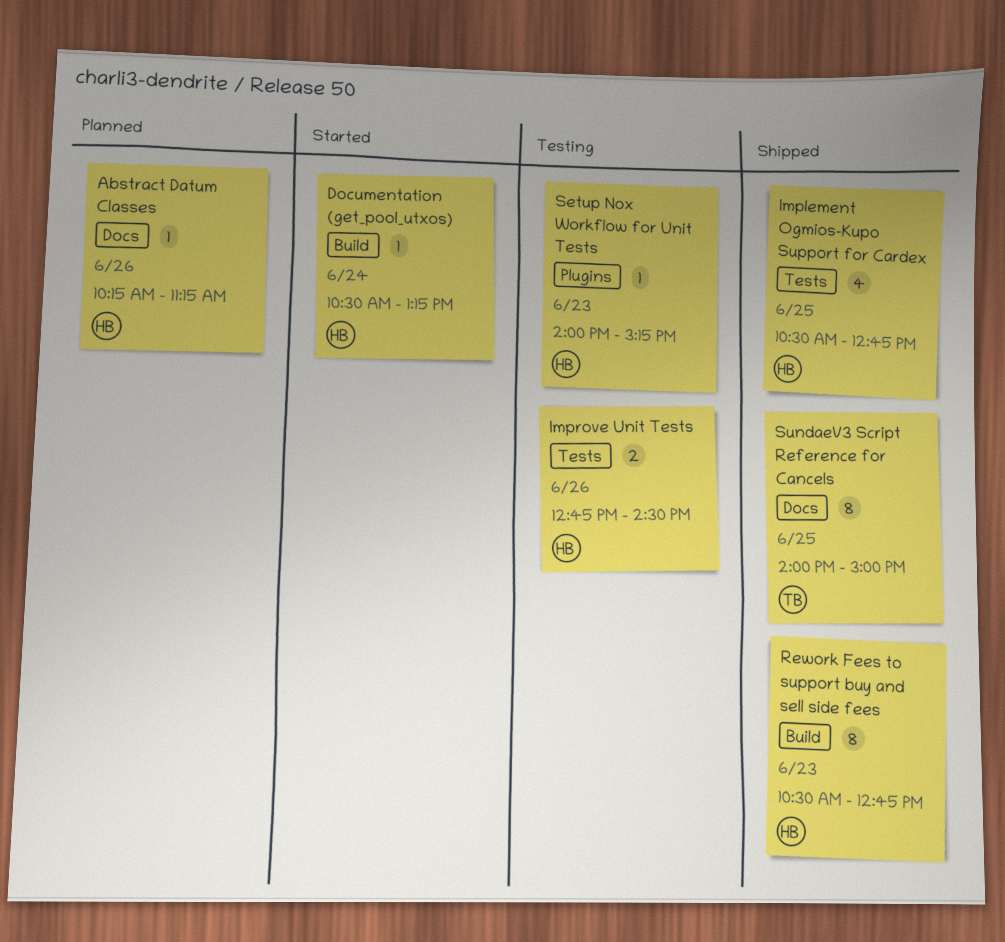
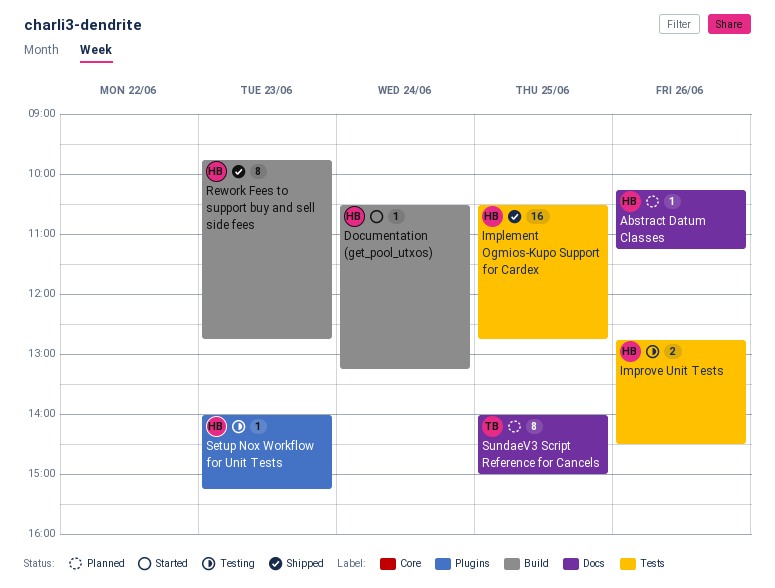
Implement Ogmios-Kupo Support for Cardex, estimate: 4 -> 16
Rework Fees to support buy and sell side fees, begins: 10:30 -> 09:45
SundaeV3 Script Reference for Cancels, status: Shipped -> Planned

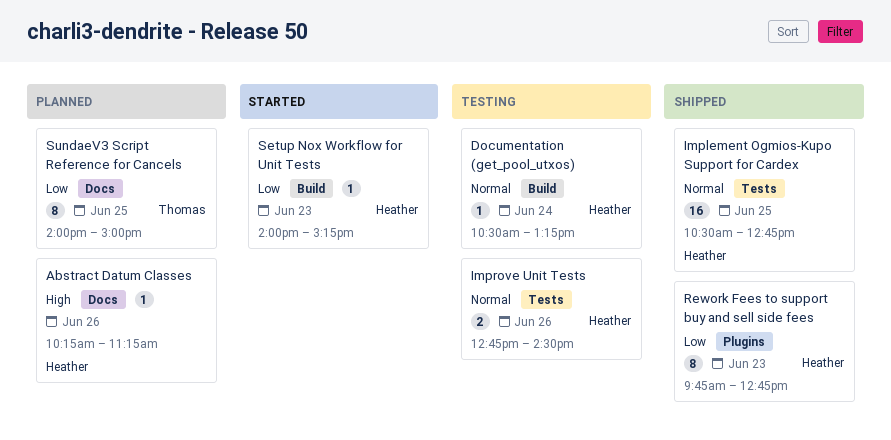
Documentation (get_pool_utxos), status: Started -> Testing
Rework Fees to support buy and sell side fees, label: Build -> Plugins
Setup Nox Workflow for Unit Tests, status: Testing -> Started
Setup Nox Workflow for Unit Tests, label: Plugins -> Build

